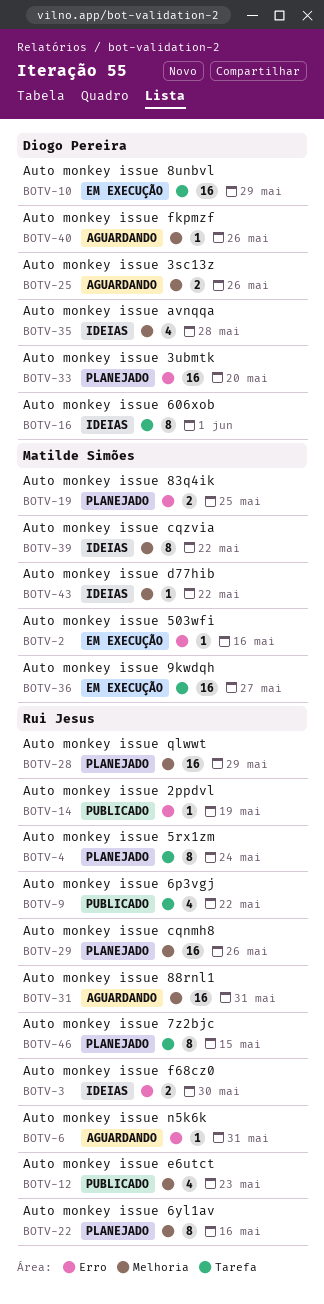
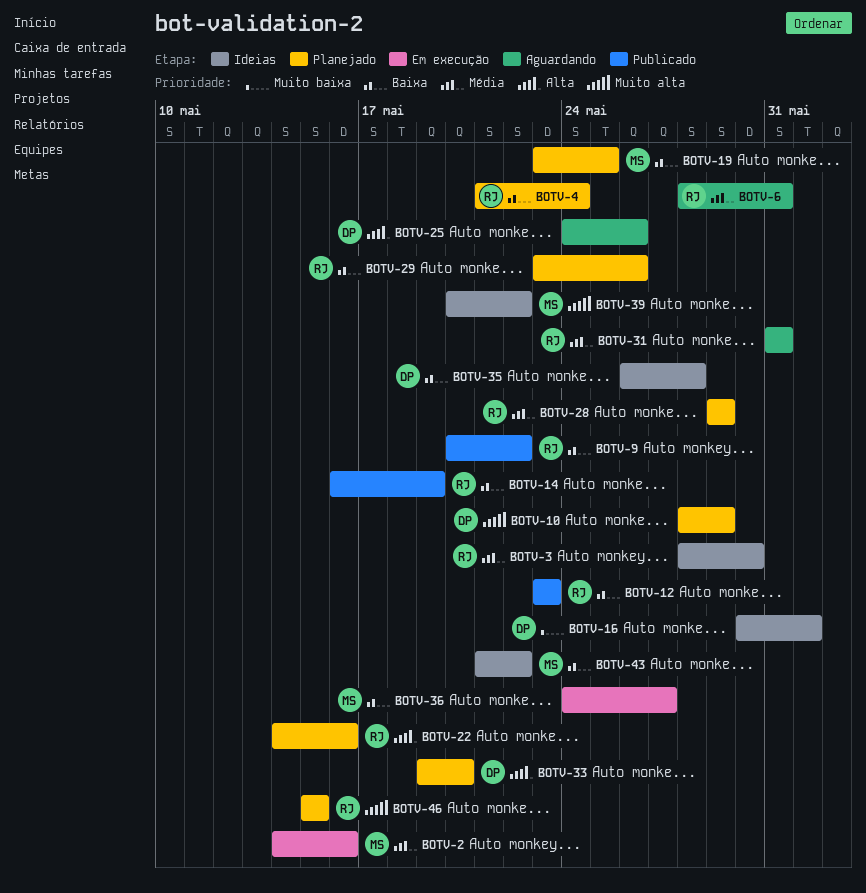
BOTV-10, status: Em execução -> Planejado
BOTV-40: present -> none

